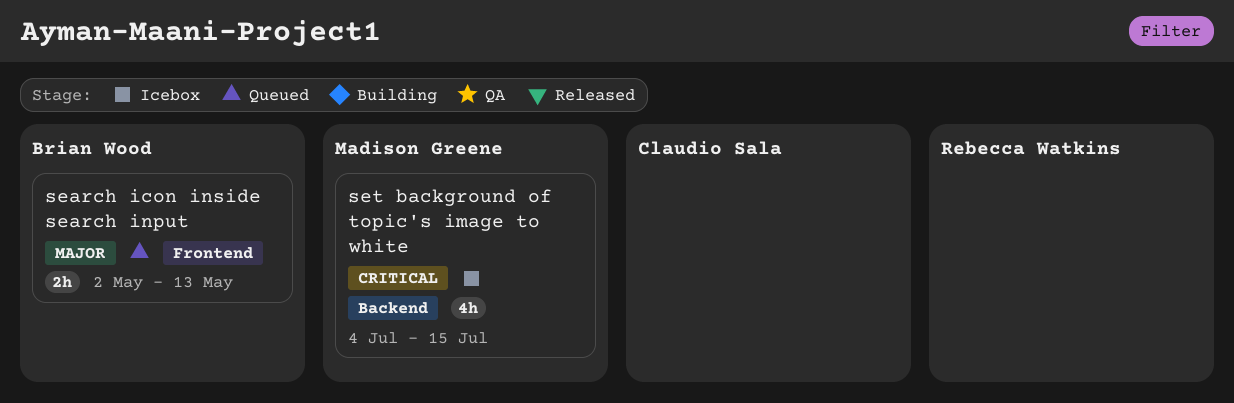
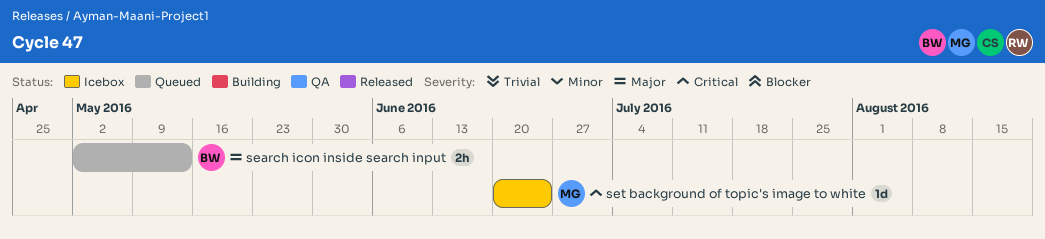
set background of topic's image to white, estimate: 4h -> 1d
set background of topic's image to white, start: Jul 4 -> Jun 20
set background of topic's image to white, due: Jul 15 -> Jun 24

